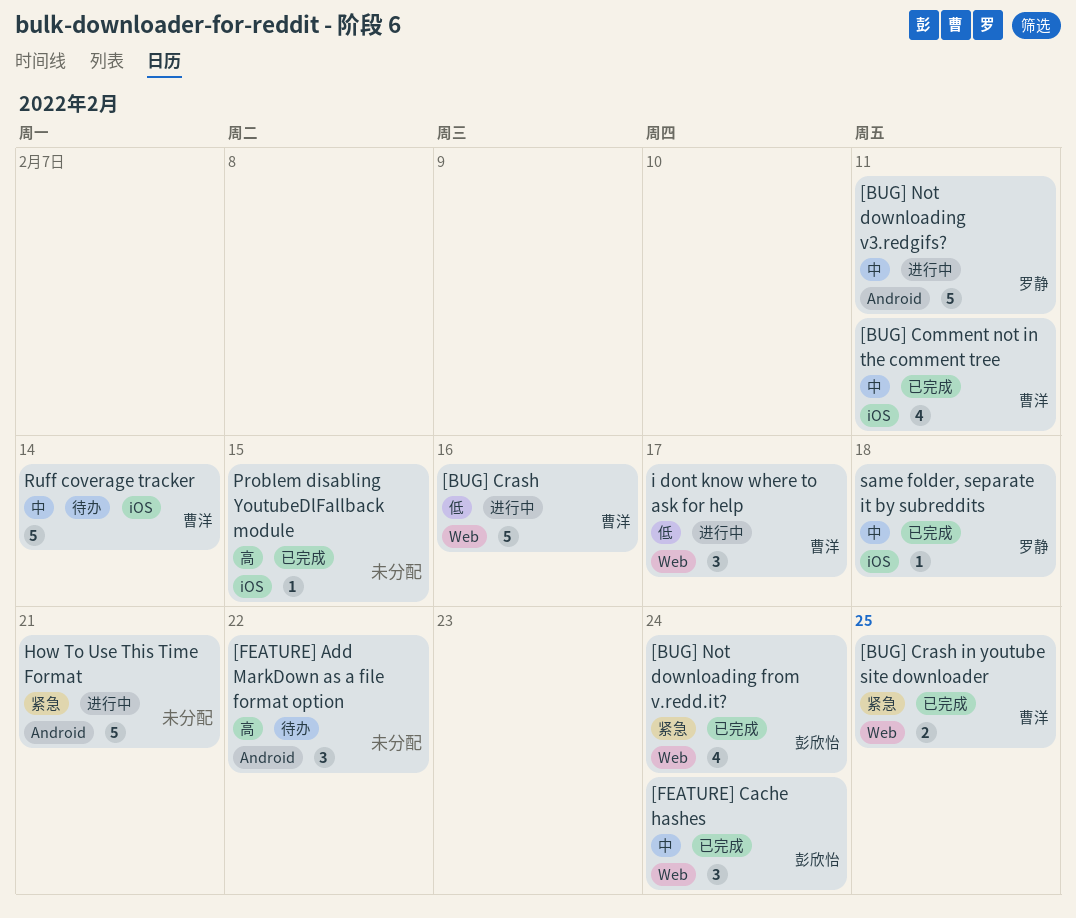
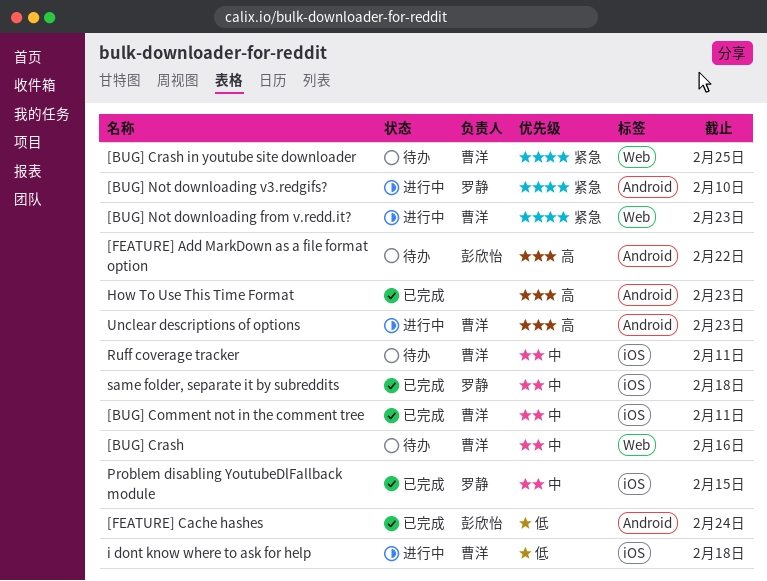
[BUG] Crash, status: 进行中 -> 待办
[BUG] Crash, priority: 低 -> 中
[BUG] Crash in youtube site downloader, status: 已完成 -> 待办
[BUG] Not downloading from v.redd.it?, status: 已完成 -> 进行中
[BUG] Not downloading from v.redd.it?, owner: 彭欣怡 -> 曹洋
[BUG] Not downloading from v.redd.it?, due: Feb 24 -> Feb 23
[BUG] Not downloading v3.redgifs?, priority: 中 -> 紧急
[BUG] Not downloading v3.redgifs?, due: Feb 11 -> Feb 10
[FEATURE] Add MarkDown as a file format option, owner: none -> 彭欣怡
[FEATURE] Cache hashes, priority: 中 -> 低
[FEATURE] Cache hashes, label: Web -> Android
How To Use This Time Format, status: 进行中 -> 已完成
How To Use This Time Format, priority: 紧急 -> 高
How To Use This Time Format, due: Feb 21 -> Feb 23
i dont know where to ask for help, label: Web -> iOS
i dont know where to ask for help, due: Feb 17 -> Feb 18
Problem disabling YoutubeDlFallback module, owner: none -> 罗静
Problem disabling YoutubeDlFallback module, priority: 高 -> 中
Ruff coverage tracker, due: Feb 14 -> Feb 11
Unclear descriptions of options: none -> present

